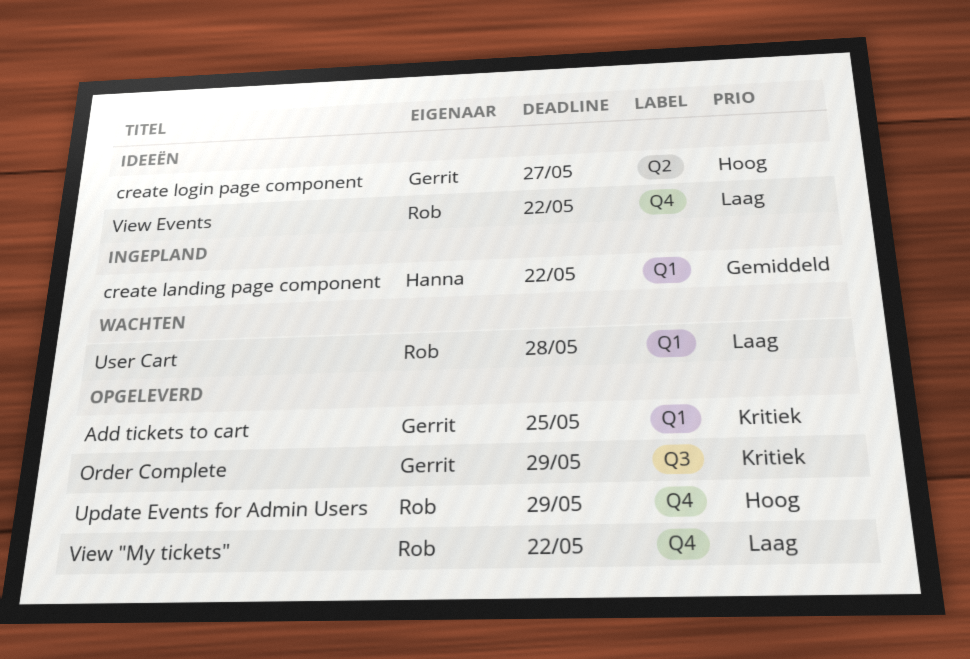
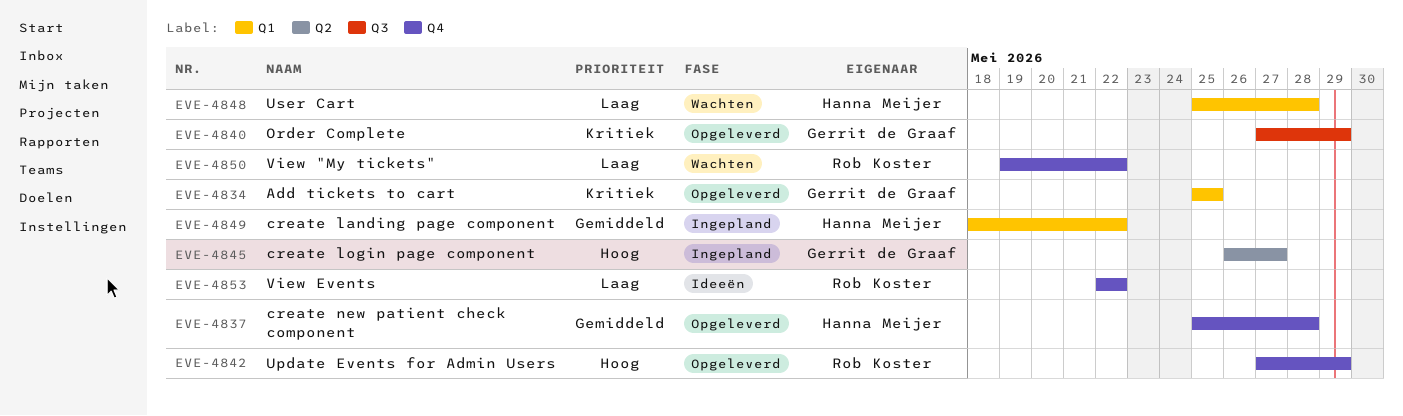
create login page component, status: Ideeën -> Ingepland
create new patient check component: none -> present
User Cart, owner: Rob Koster -> Hanna Meijer
View "My tickets", status: Opgeleverd -> Wachten

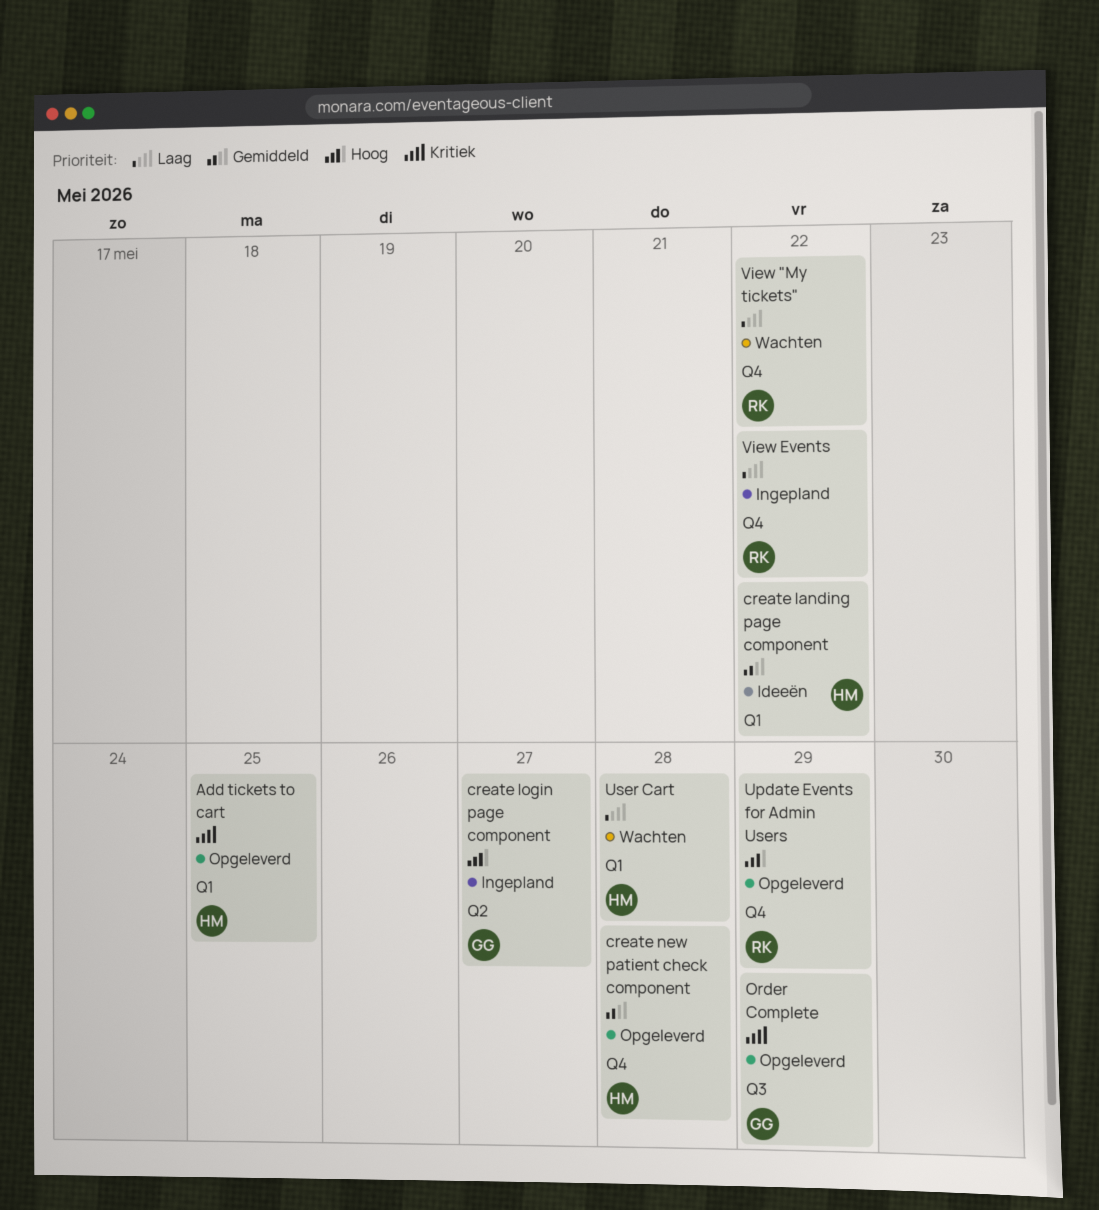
Add tickets to cart, owner: Gerrit de Graaf -> Hanna Meijer
create landing page component, status: Ingepland -> Ideeën
View Events, status: Ideeën -> Ingepland

